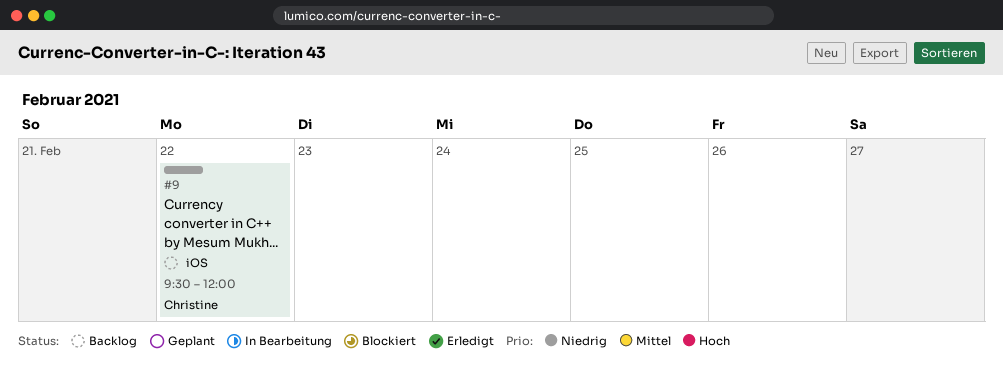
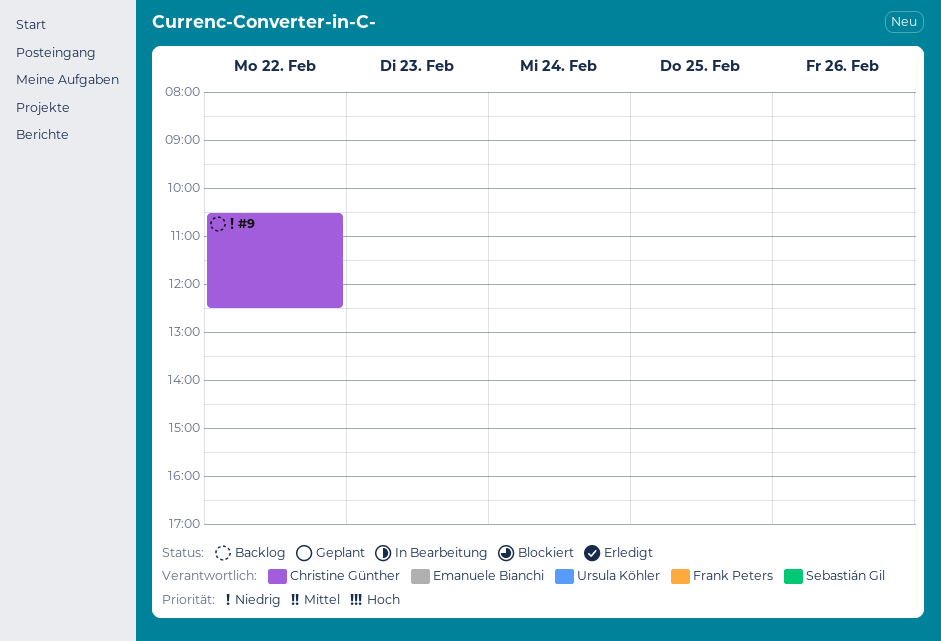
#9, begins: 09:30 -> 10:30
#9, ends: 12:00 -> 12:30

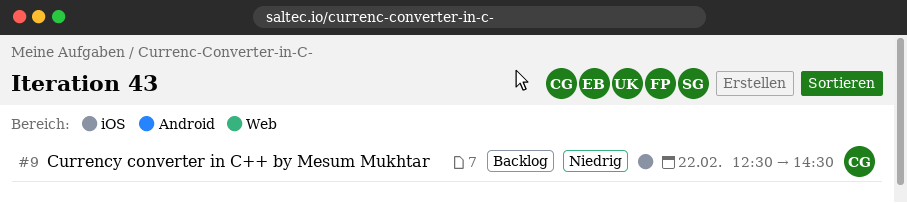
#9, begins: 10:30 -> 12:30
#9, ends: 12:30 -> 14:30

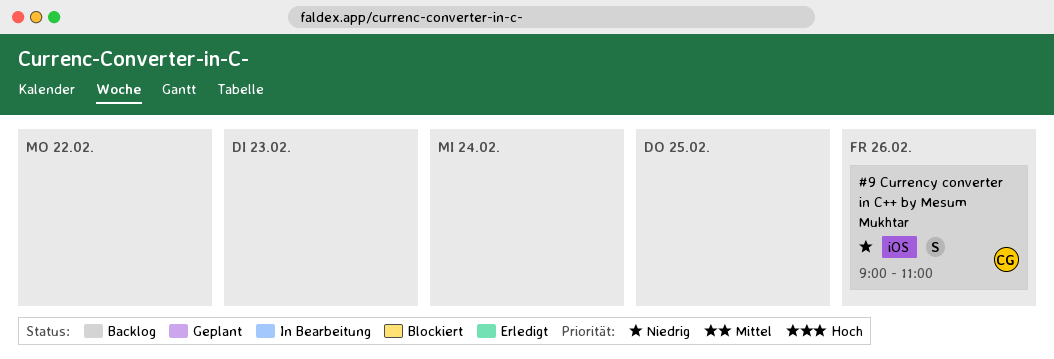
#9, day: Feb 22 -> Feb 26
#9, begins: 12:30 -> 09:00
#9, ends: 14:30 -> 11:00

